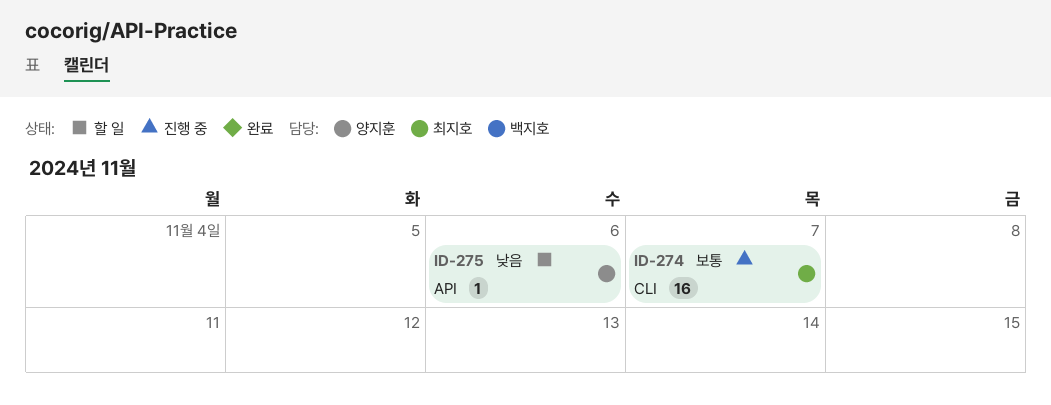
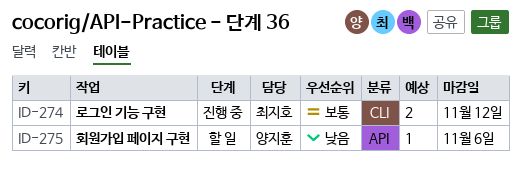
ID-274, estimate: 16 -> 2
ID-274, due: Nov 7 -> Nov 12

